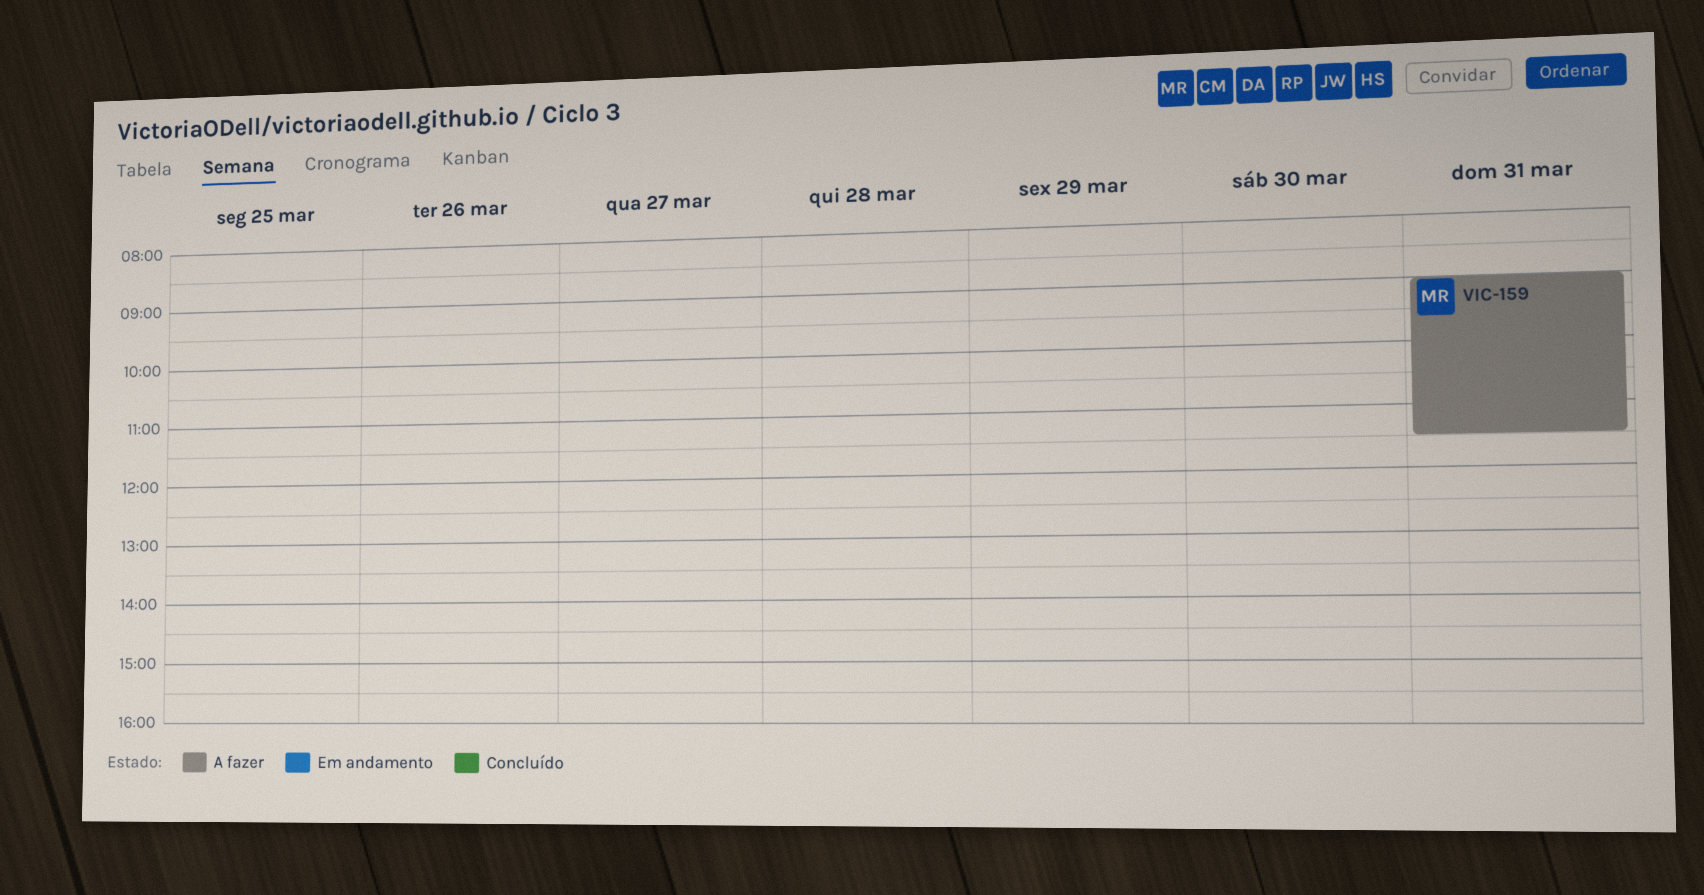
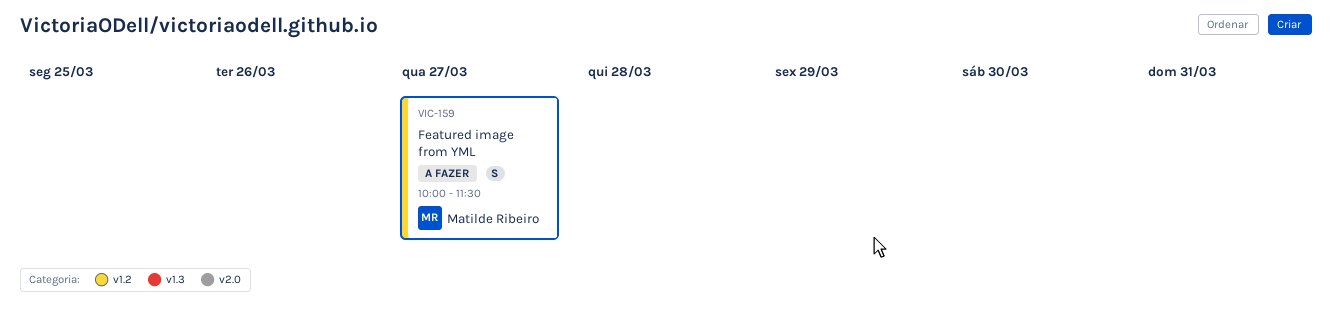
VIC-159, day: Mar 31 -> Mar 27
VIC-159, begins: 09:00 -> 10:00

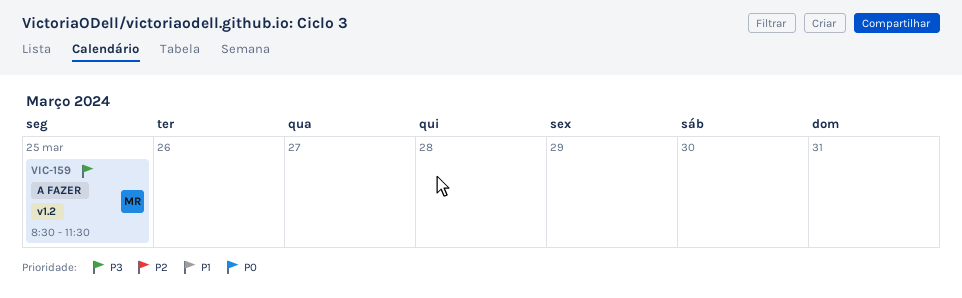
VIC-159, day: Mar 27 -> Mar 25
VIC-159, begins: 10:00 -> 08:30

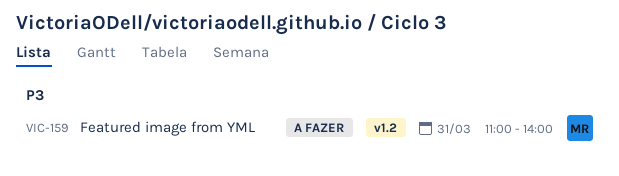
VIC-159, day: Mar 25 -> Mar 31
VIC-159, begins: 08:30 -> 11:00
VIC-159, ends: 11:30 -> 14:00

